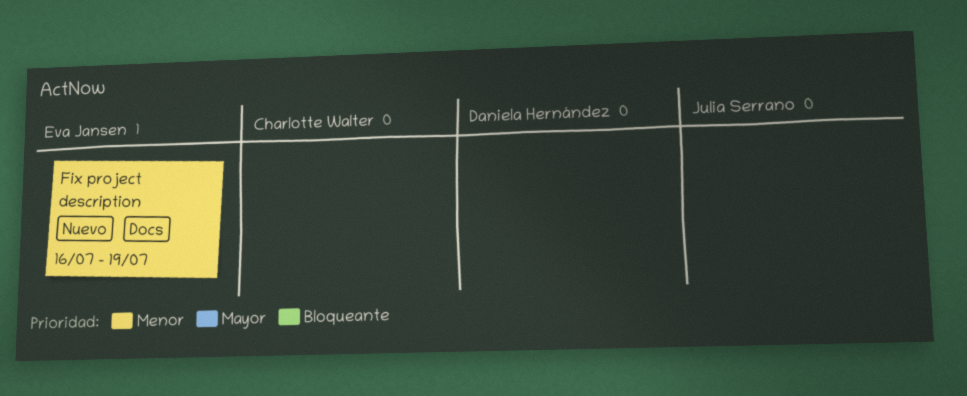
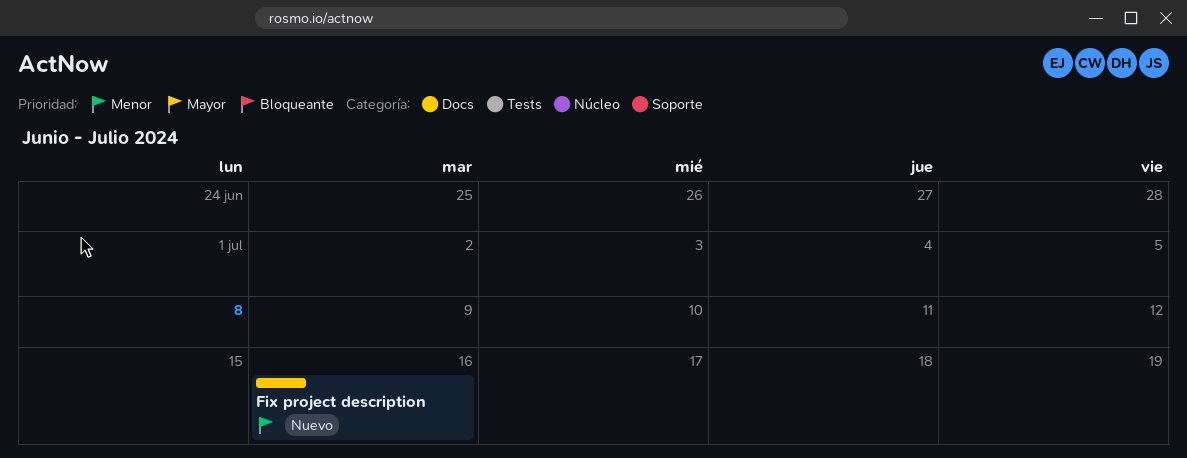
Fix project description, due: Jul 19 -> Jul 16

